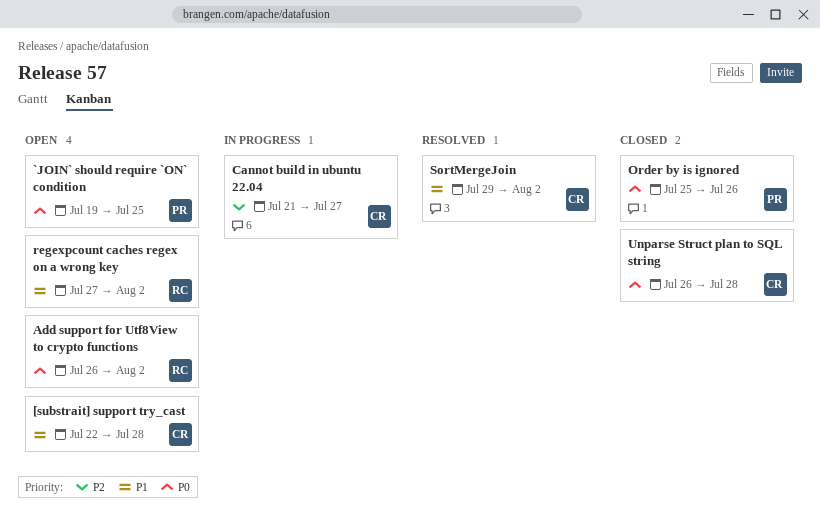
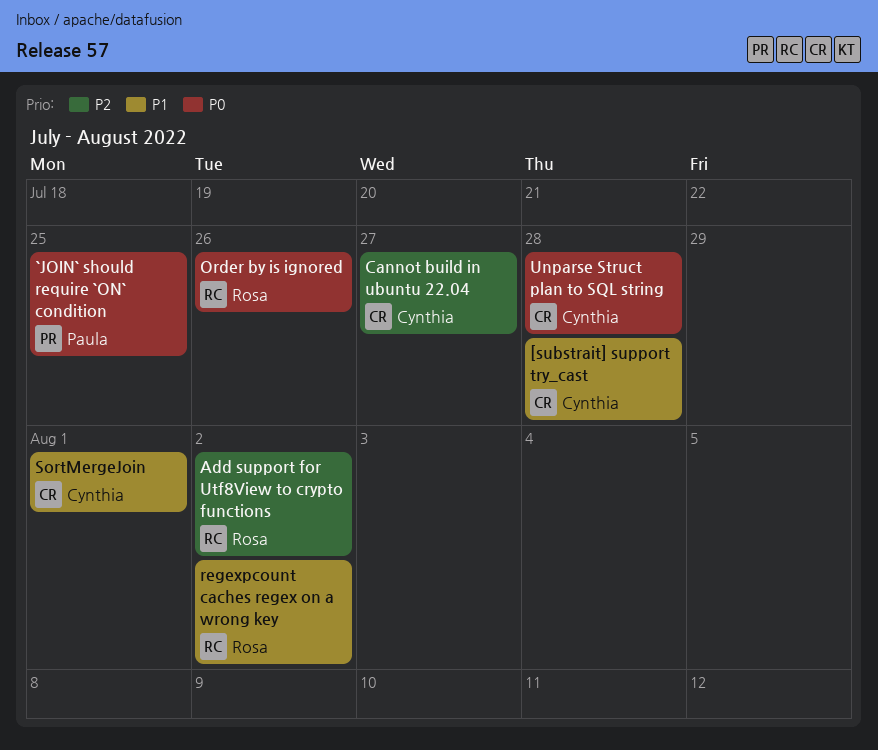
Add support for Utf8View to crypto functions, priority: P0 -> P2
Order by is ignored, owner: Paula -> Rosa
SortMergeJoin, due: Aug 2 -> Aug 1

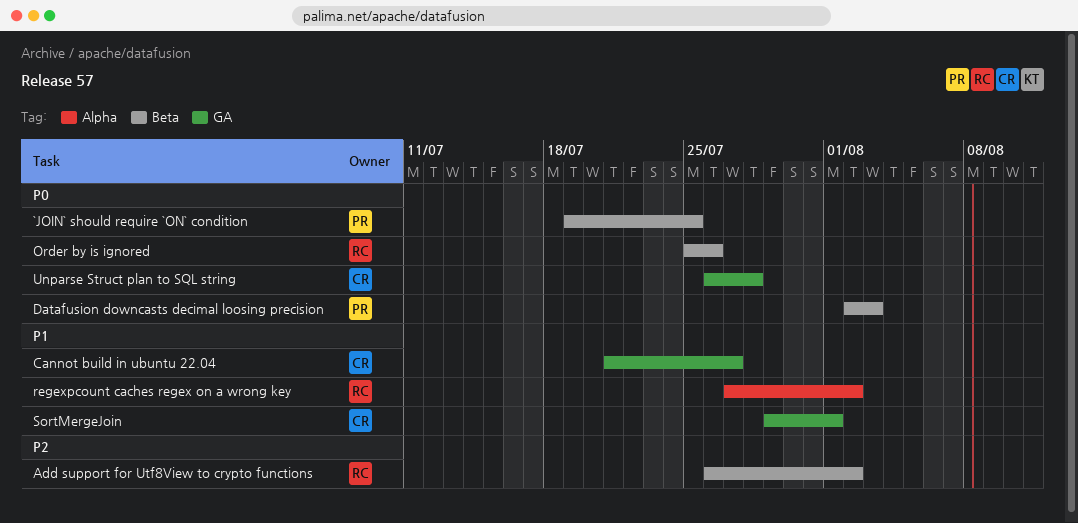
[substrait] support try_cast: present -> none
Cannot build in ubuntu 22.04, priority: P2 -> P1
Datafusion downcasts decimal loosing precision: none -> present

